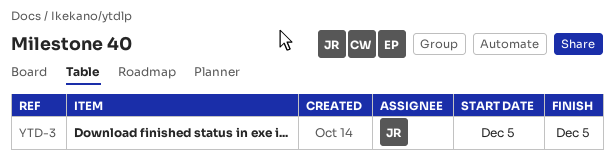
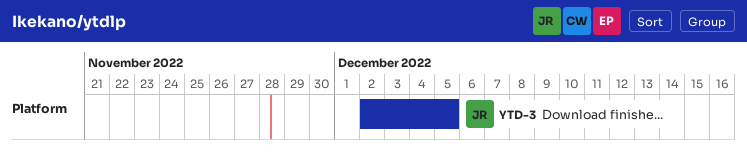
YTD-3, start: Dec 5 -> Dec 2

